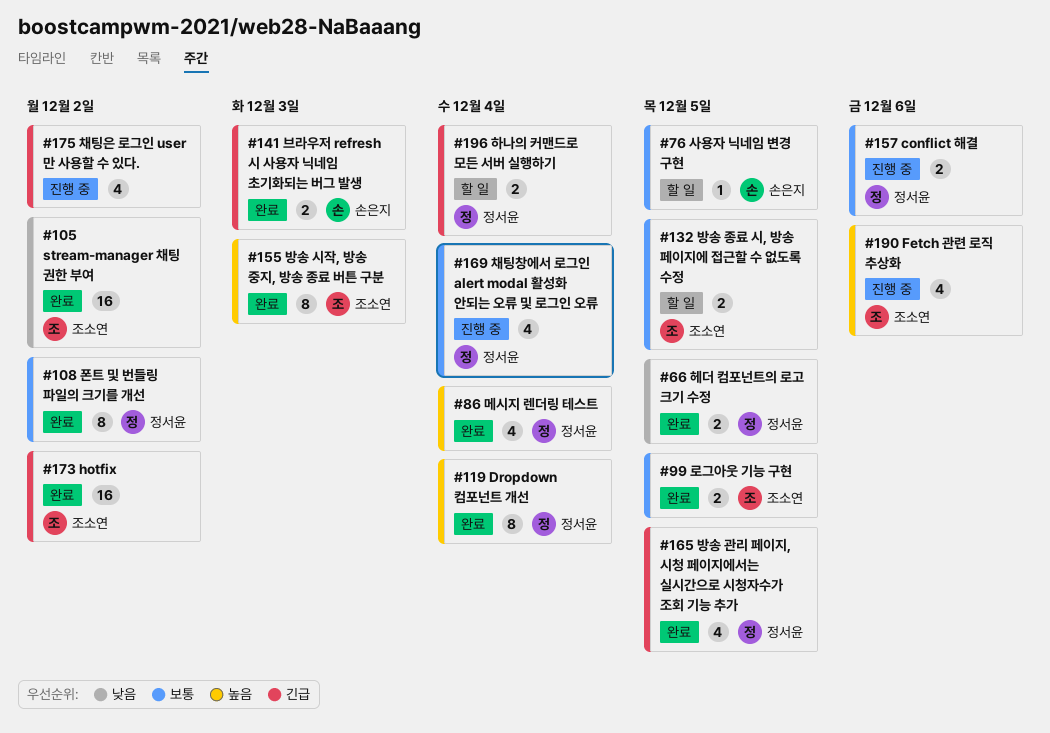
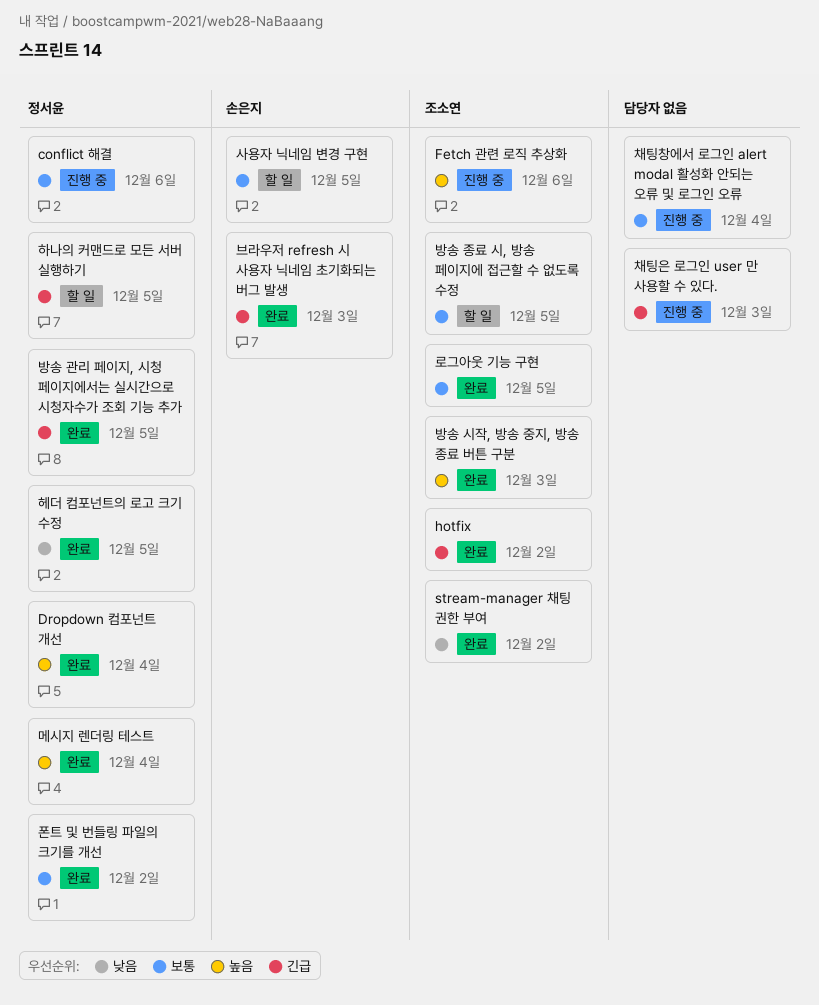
채팅은 로그인 user 만 사용할 수 있다., due: Dec 2 -> Dec 3
채팅창에서 로그인 alert modal 활성화 안되는 오류 및 로그인 오류, owner: 정서윤 -> none
하나의 커맨드로 모든 서버 실행하기, due: Dec 4 -> Dec 5

